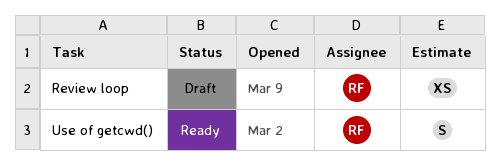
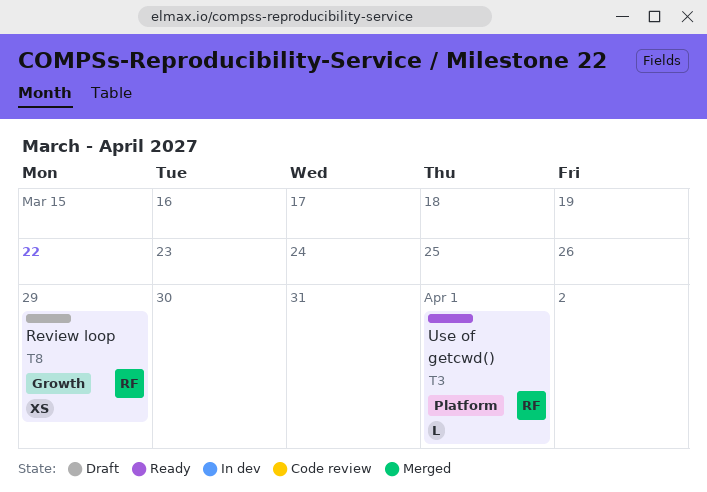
Use of getcwd(), estimate: S -> L

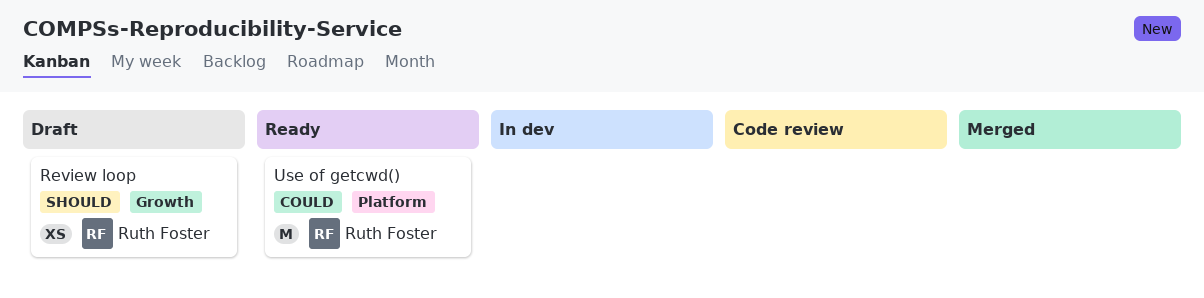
Use of getcwd(), estimate: L -> M

